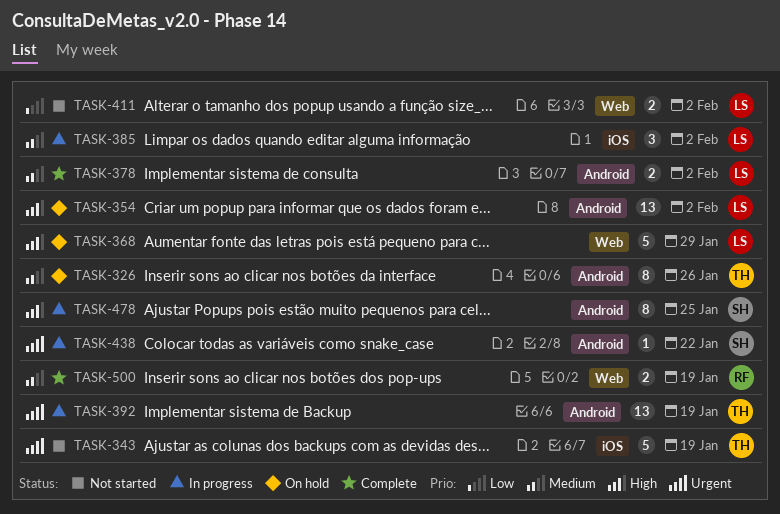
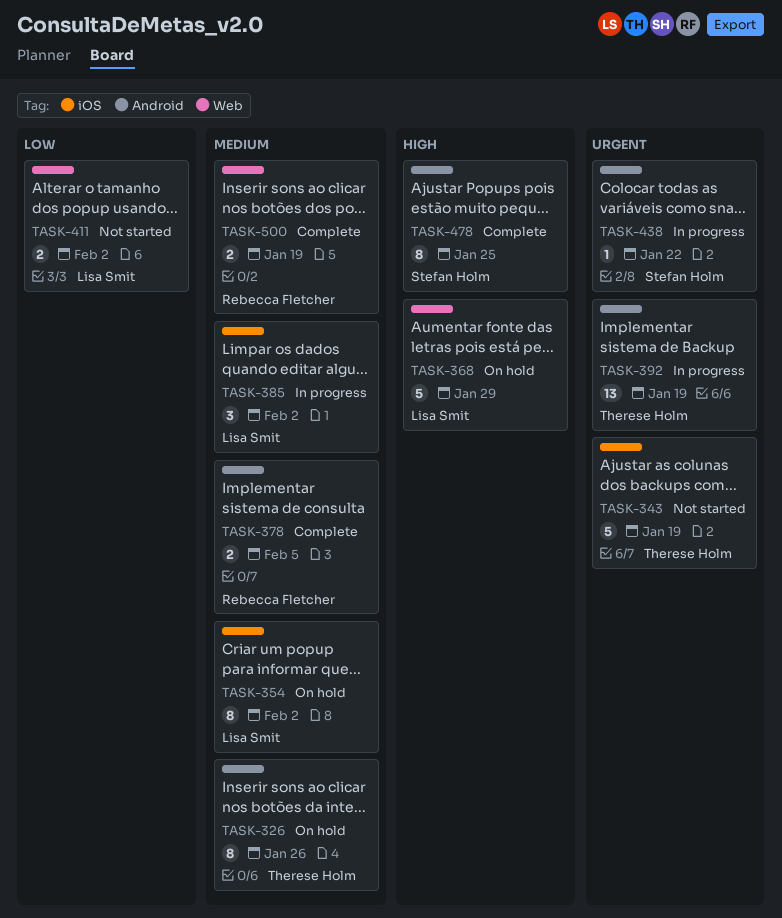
TASK-354, priority: High -> Medium
TASK-354, label: Android -> iOS
TASK-354, estimate: 13 -> 8
TASK-378, owner: Lisa Smit -> Rebecca Fletcher
TASK-378, due: Feb 2 -> Feb 5
TASK-478, status: In progress -> Complete

